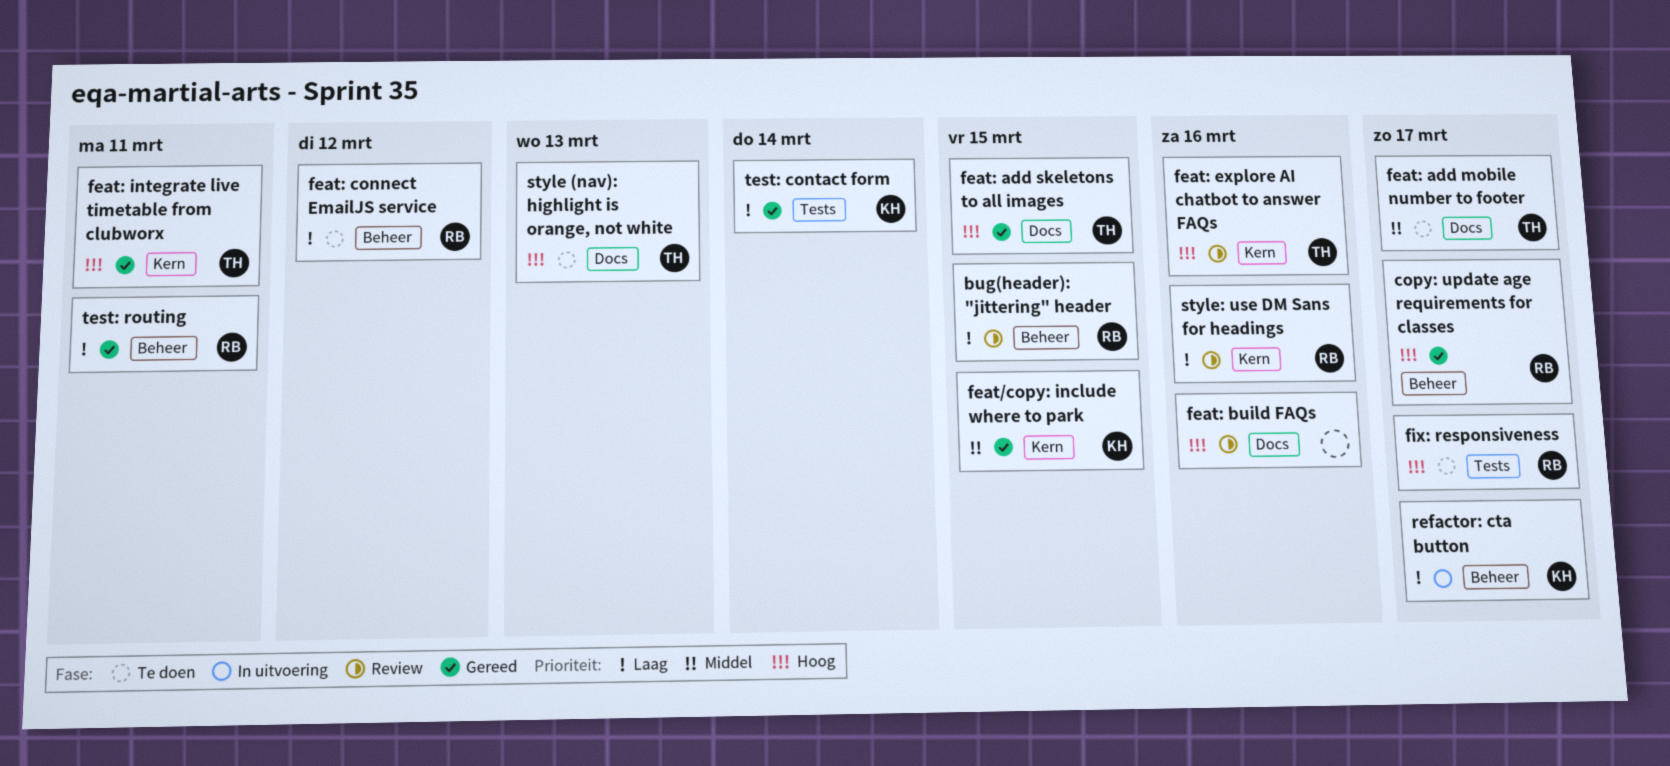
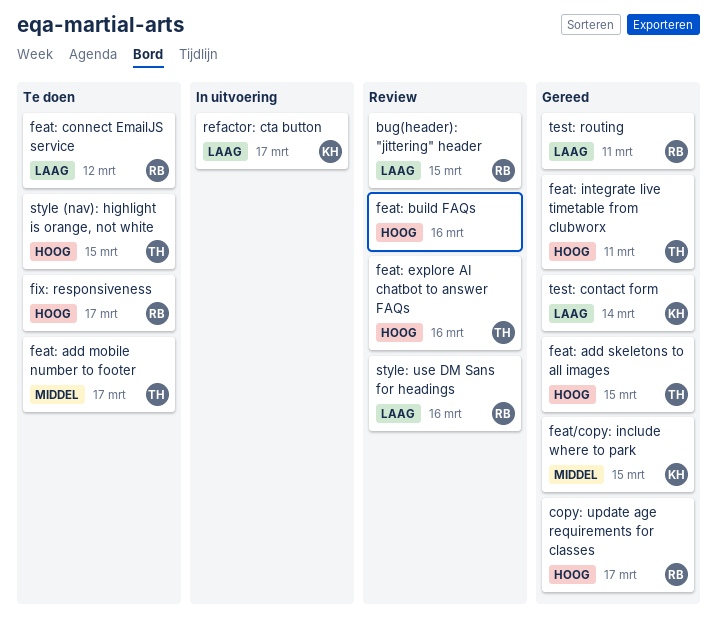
style (nav): highlight is orange, not white, due: Mar 13 -> Mar 15

